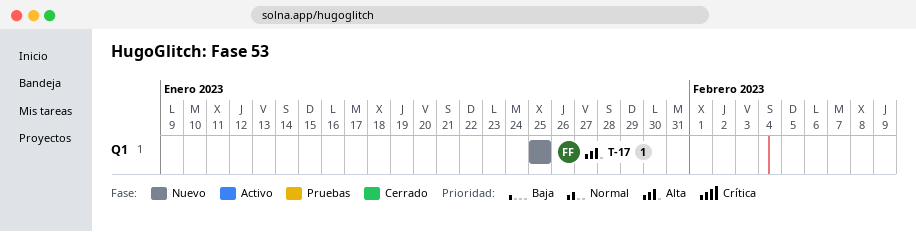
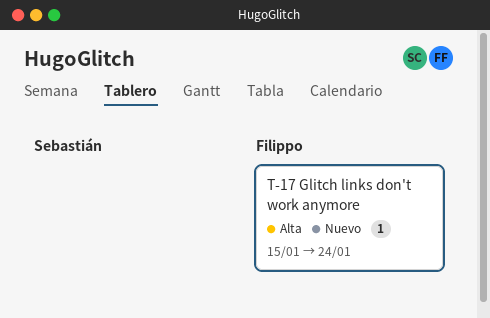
T-17, start: Jan 25 -> Jan 15
T-17, due: Jan 25 -> Jan 24

